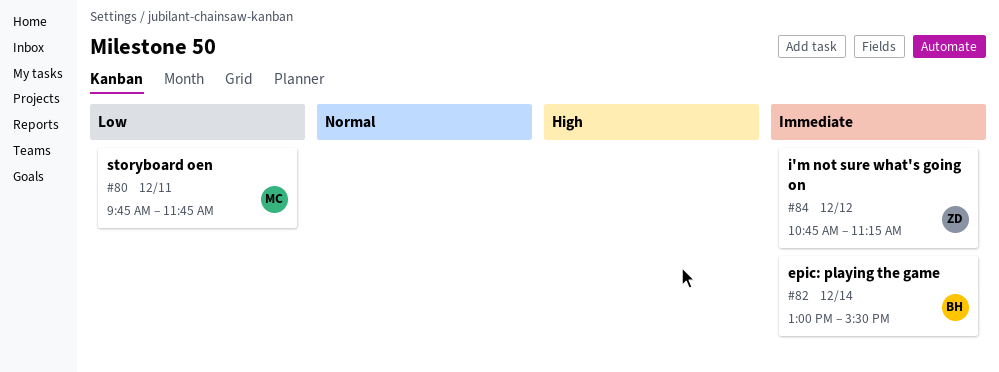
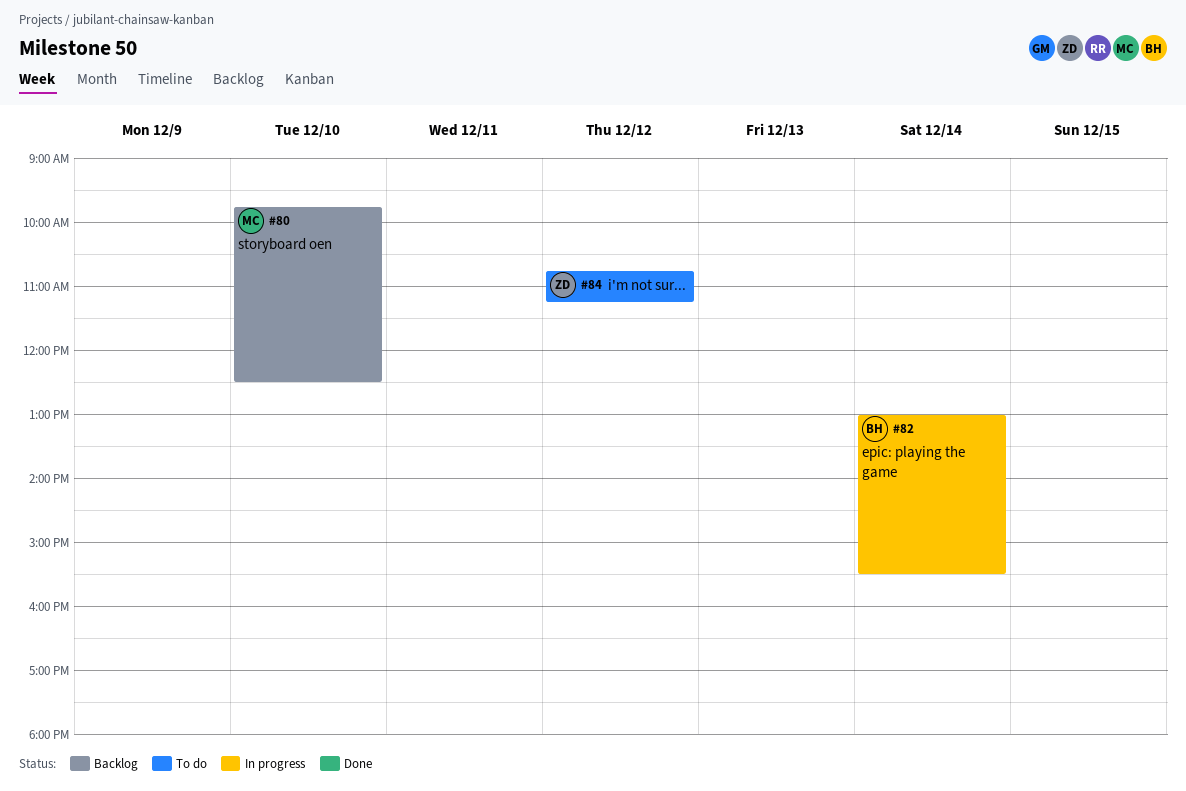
#80, day: Dec 11 -> Dec 10
#80, ends: 11:45 -> 12:30

